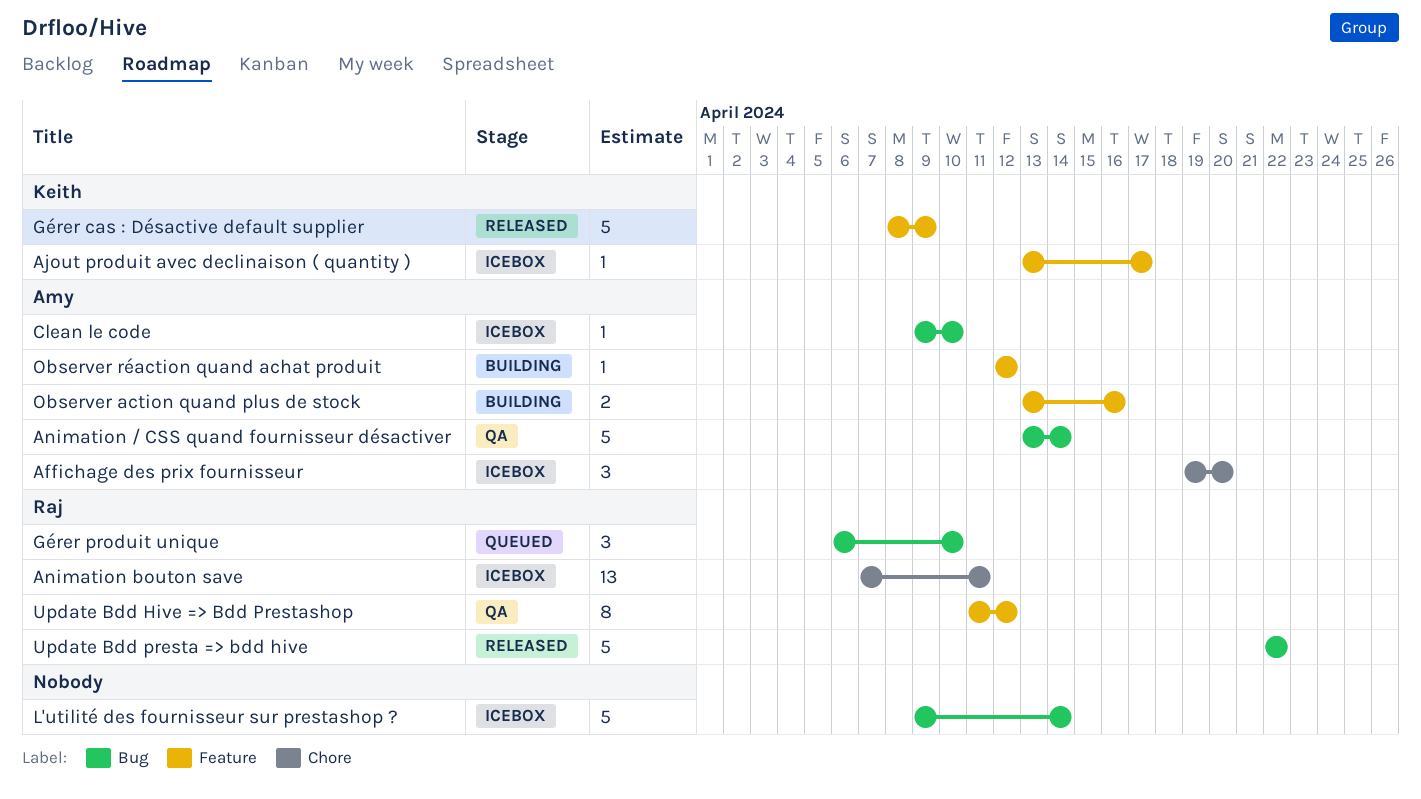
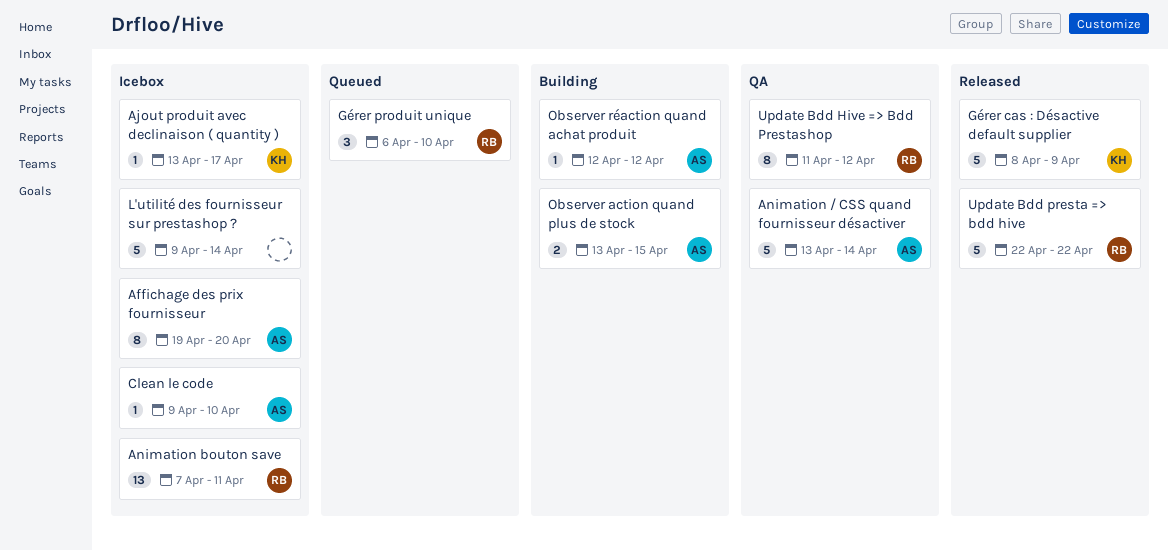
Affichage des prix fournisseur, estimate: 3 -> 8
Observer action quand plus de stock, due: Apr 16 -> Apr 15

